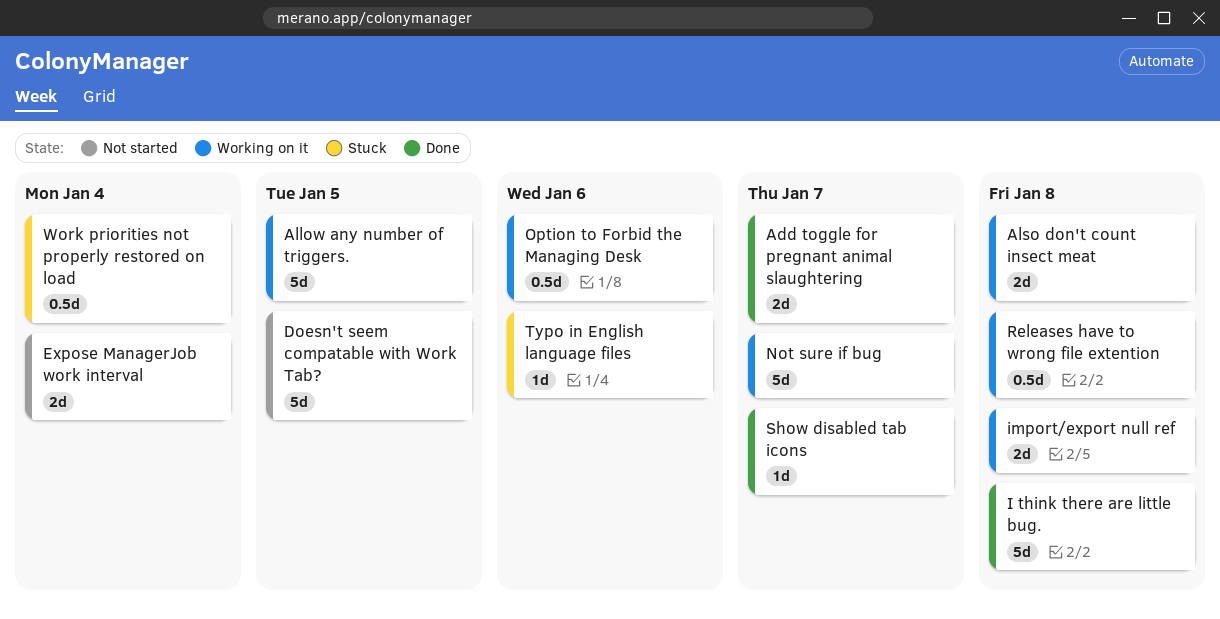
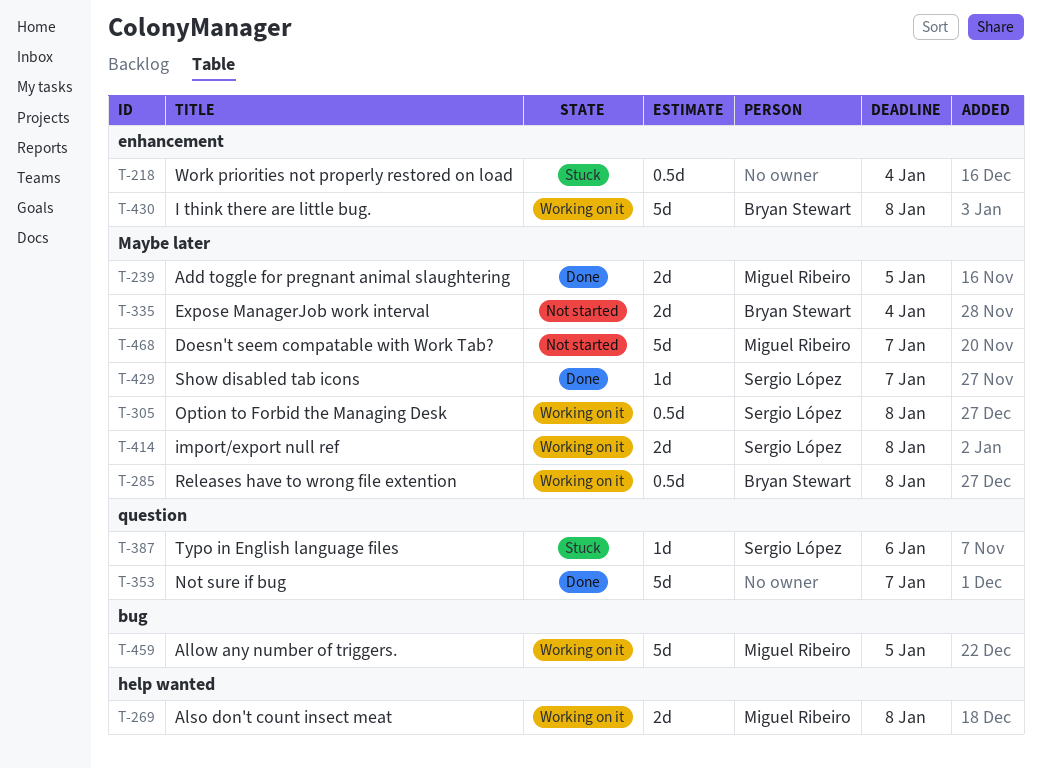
Add toggle for pregnant animal slaughtering, due: Jan 7 -> Jan 5
Doesn't seem compatable with Work Tab?, due: Jan 5 -> Jan 7
I think there are little bug., status: Done -> Working on it
Not sure if bug, status: Working on it -> Done
Option to Forbid the Managing Desk, due: Jan 6 -> Jan 8

